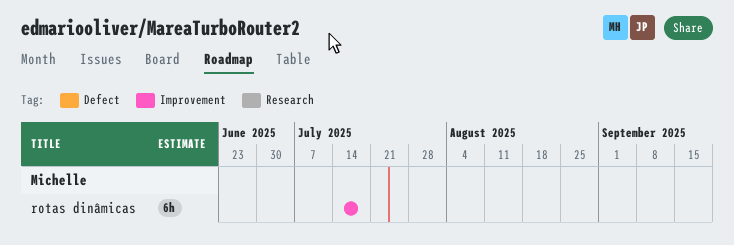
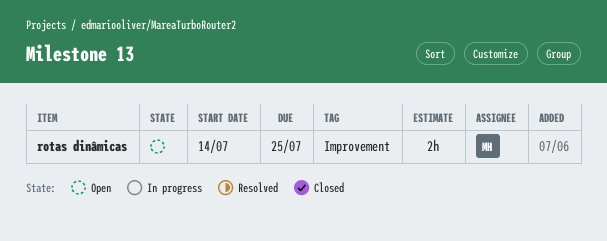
rotas dinâmicas, estimate: 6h -> 2h
rotas dinâmicas, due: Jul 18 -> Jul 25

